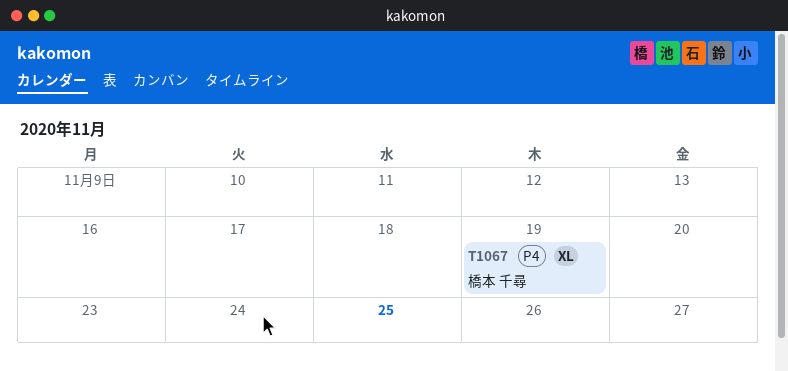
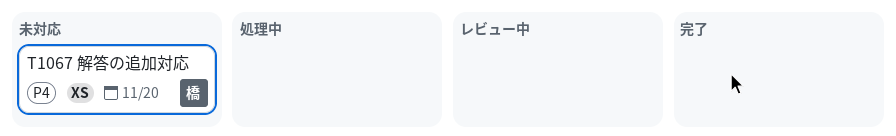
T1067, estimate: XL -> XS
T1067, due: Nov 19 -> Nov 20

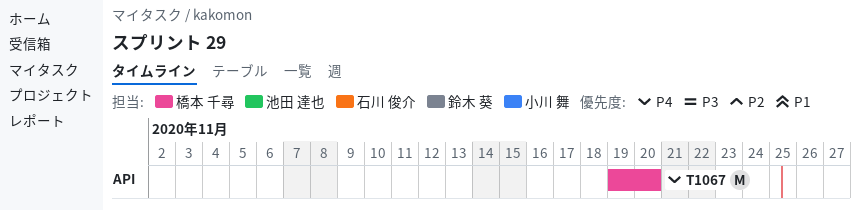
T1067, estimate: XS -> M

